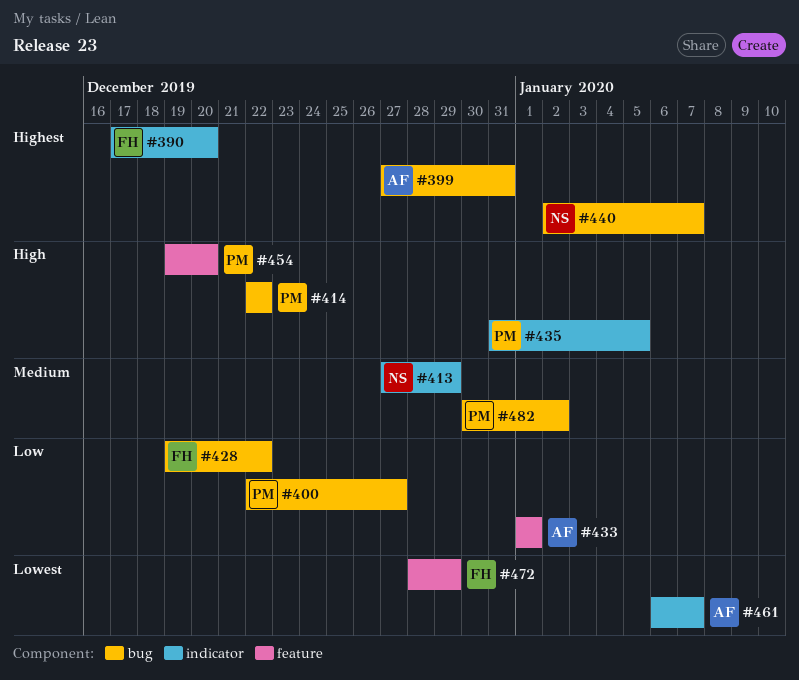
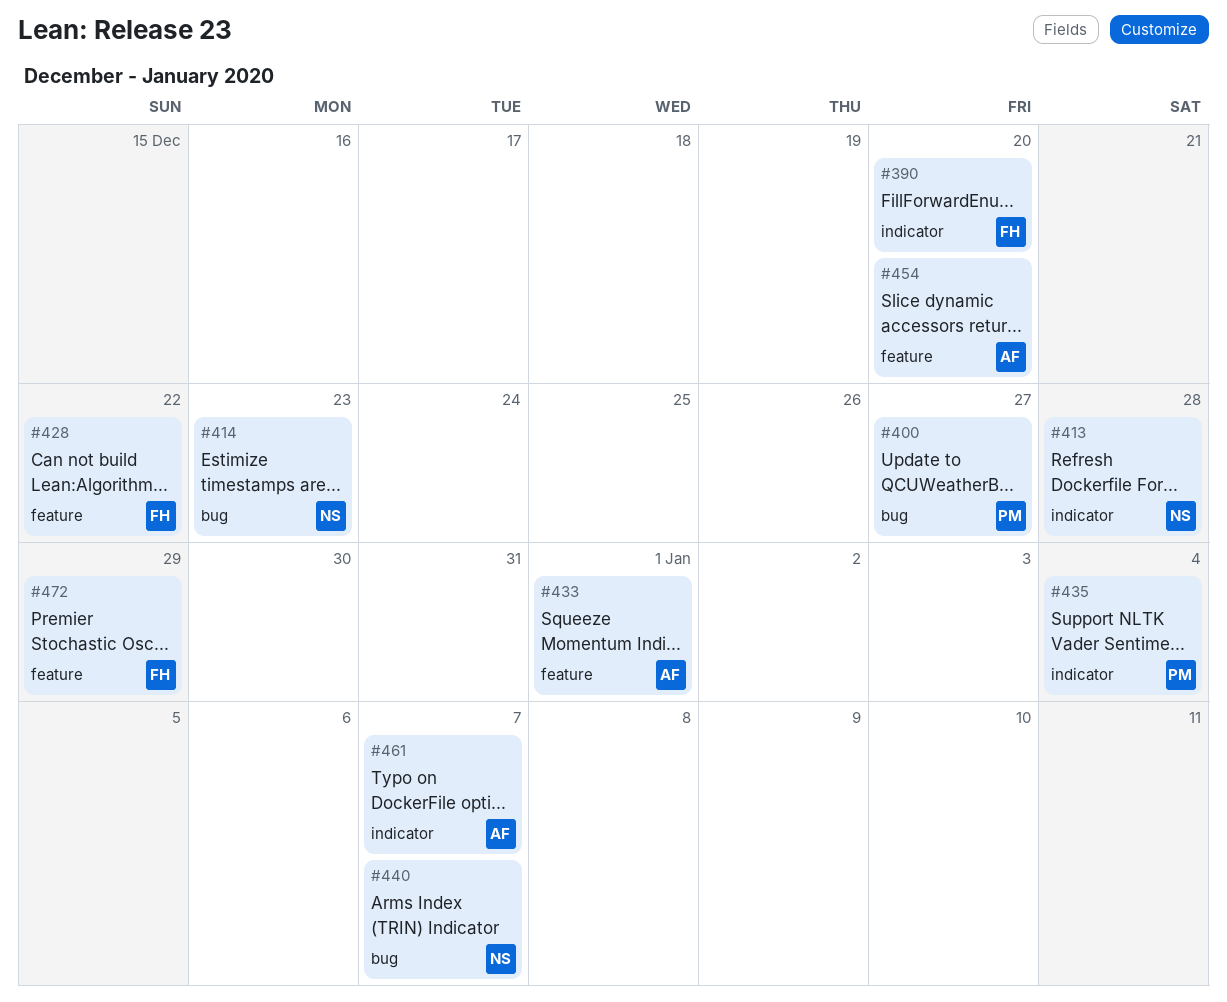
#399: present -> none
#413, due: Dec 29 -> Dec 28
#414, owner: PM -> NS
#414, due: Dec 22 -> Dec 23
#428, label: bug -> feature
#435, due: Jan 5 -> Jan 4
#454, owner: PM -> AF
#482: present -> none

